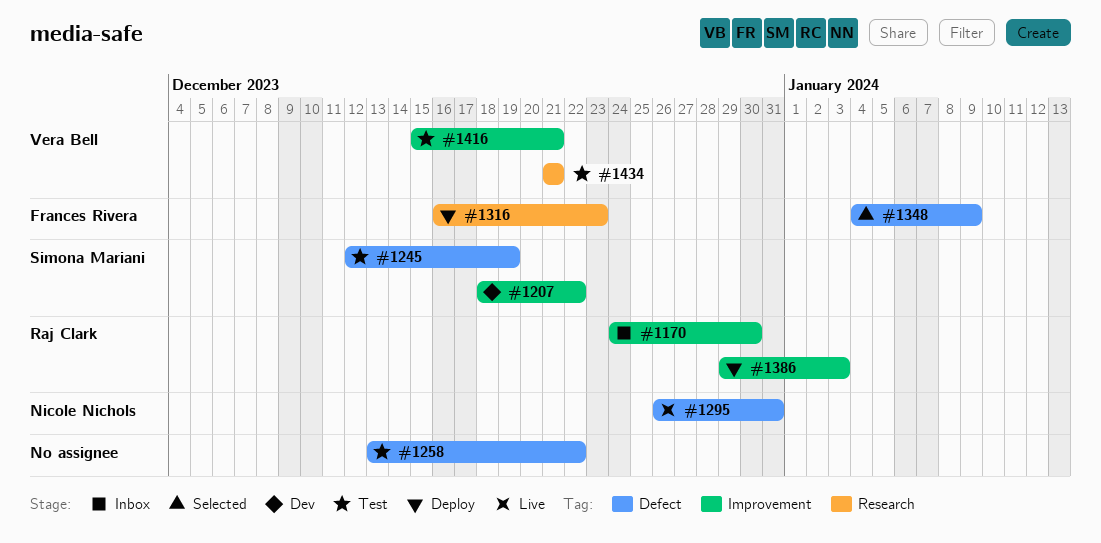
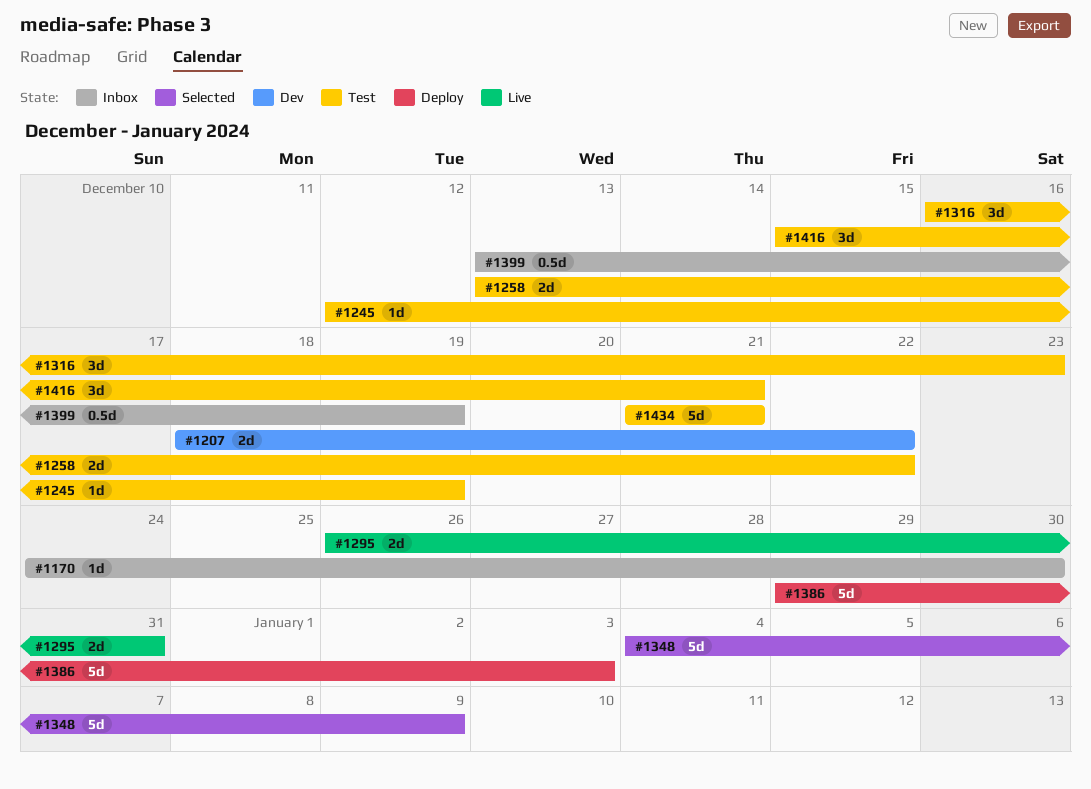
#1316, status: Deploy -> Test
#1399: none -> present

